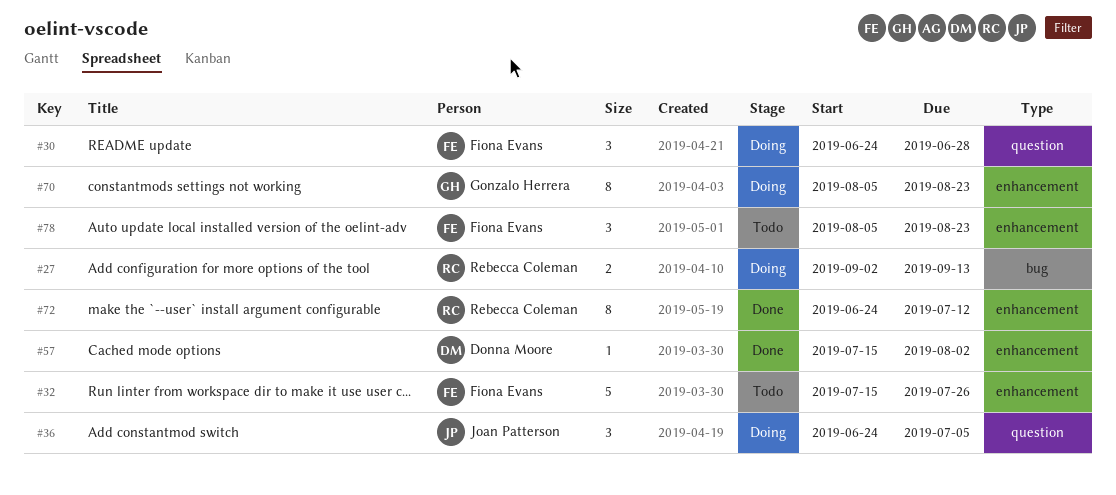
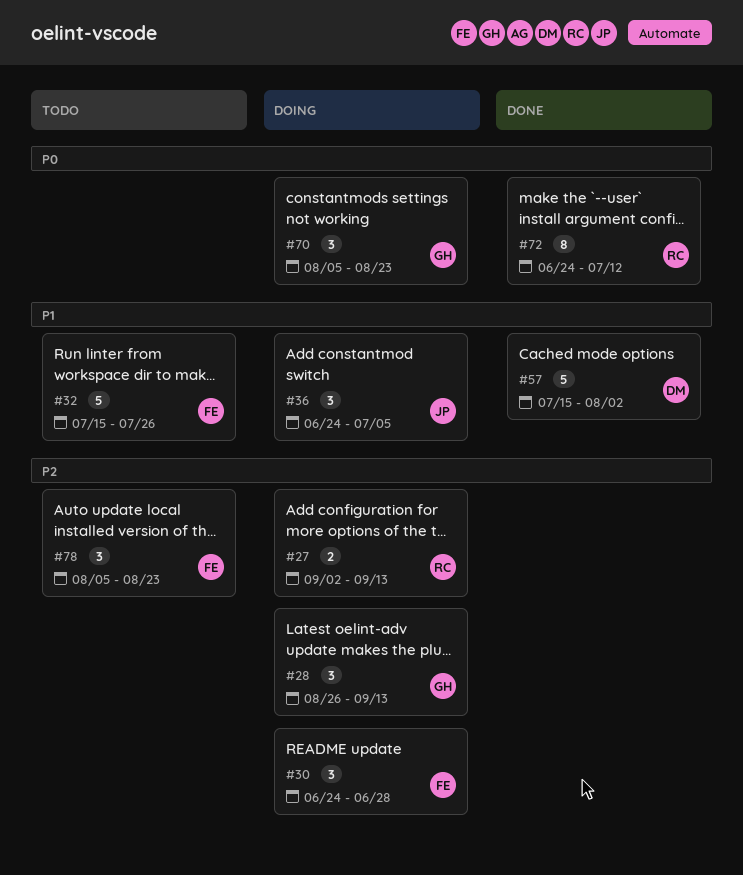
#28: none -> present
#57, estimate: 1 -> 5
#70, estimate: 8 -> 3

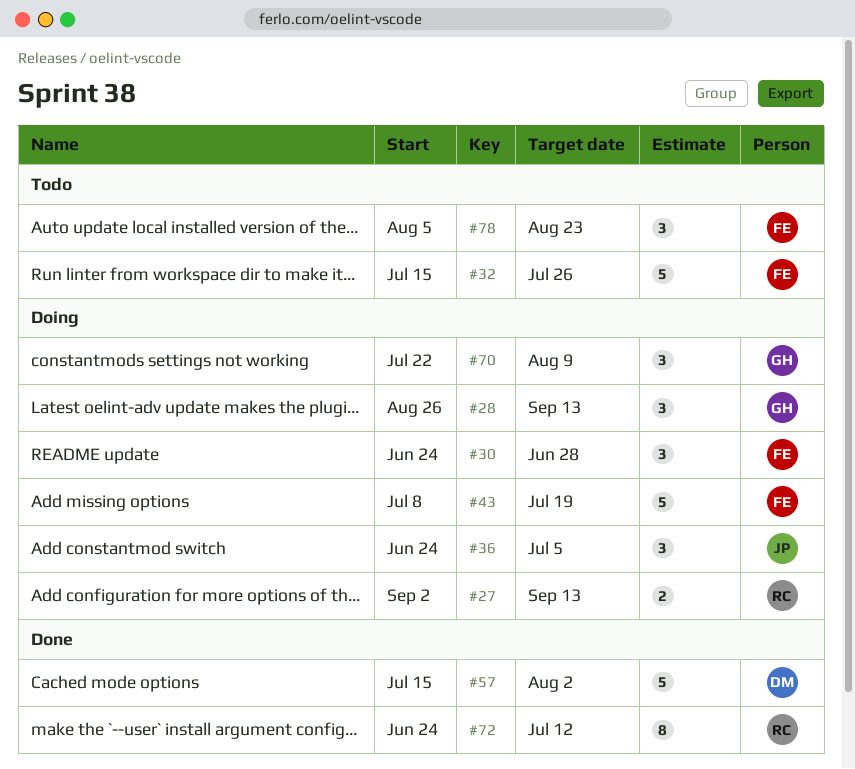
#43: none -> present
#70, start: Aug 5 -> Jul 22
#70, due: Aug 23 -> Aug 9

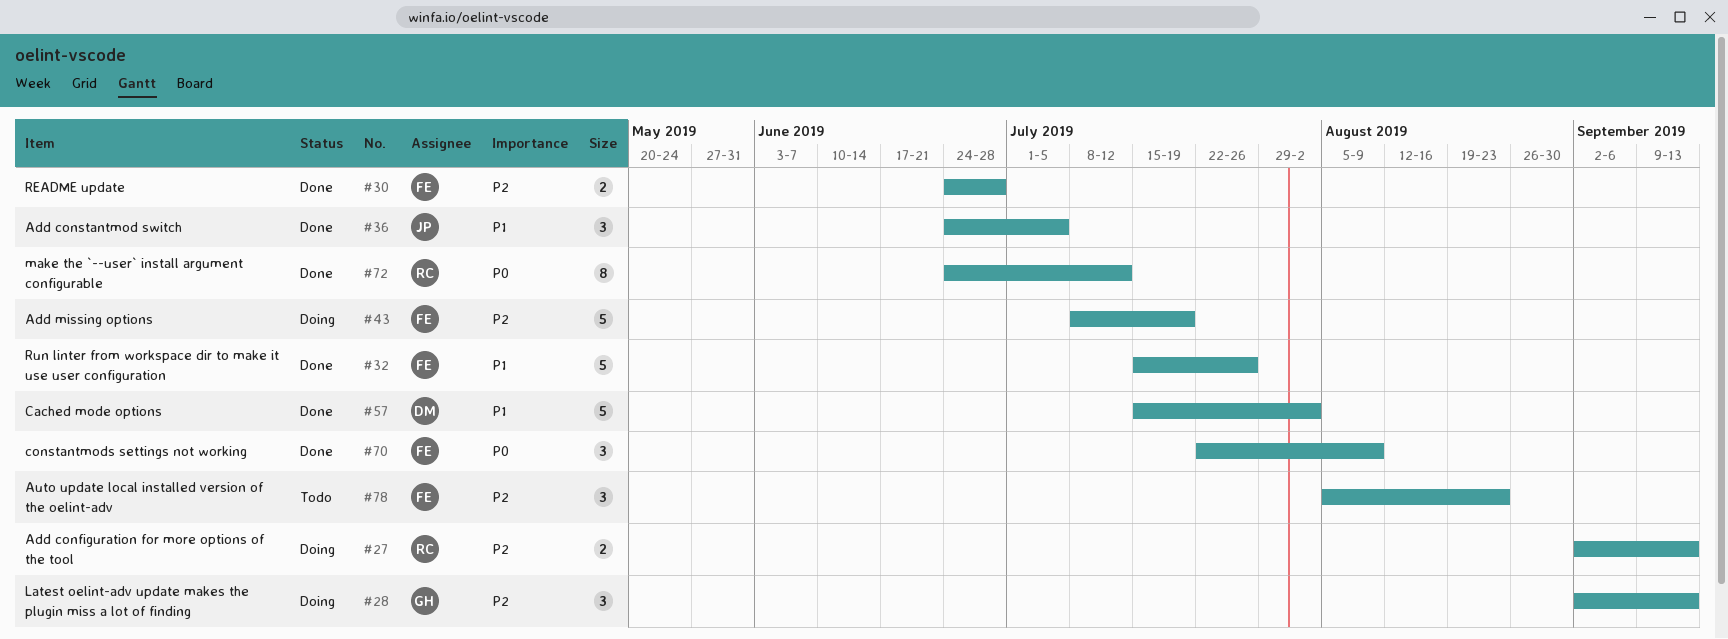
#28, start: Aug 26 -> Sep 2
#30, status: Doing -> Done
#30, estimate: 3 -> 2
#32, status: Todo -> Done
#36, status: Doing -> Done
#70, status: Doing -> Done
#70, owner: GH -> FE

